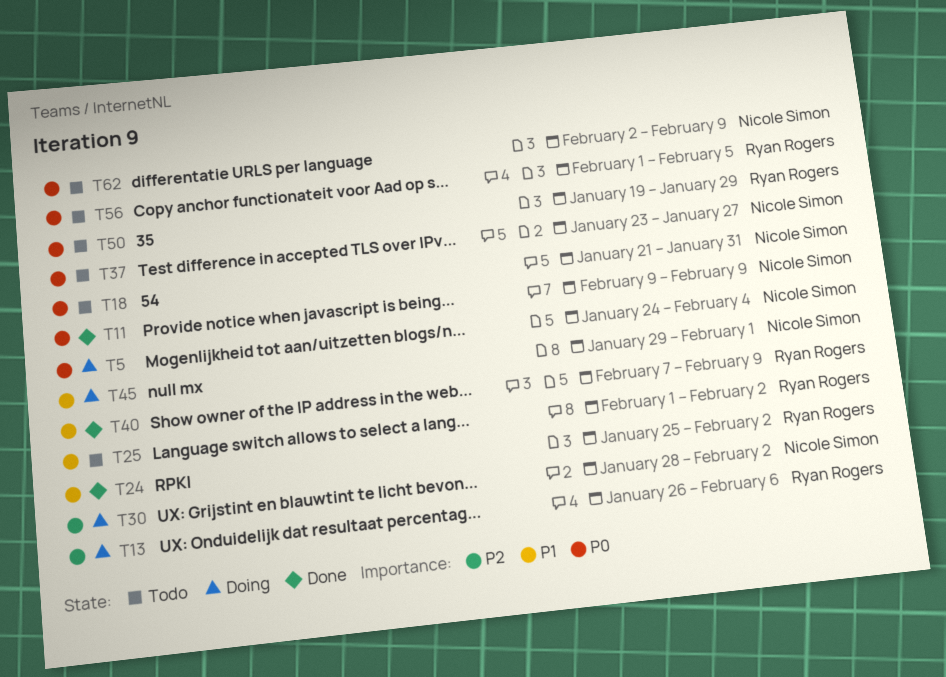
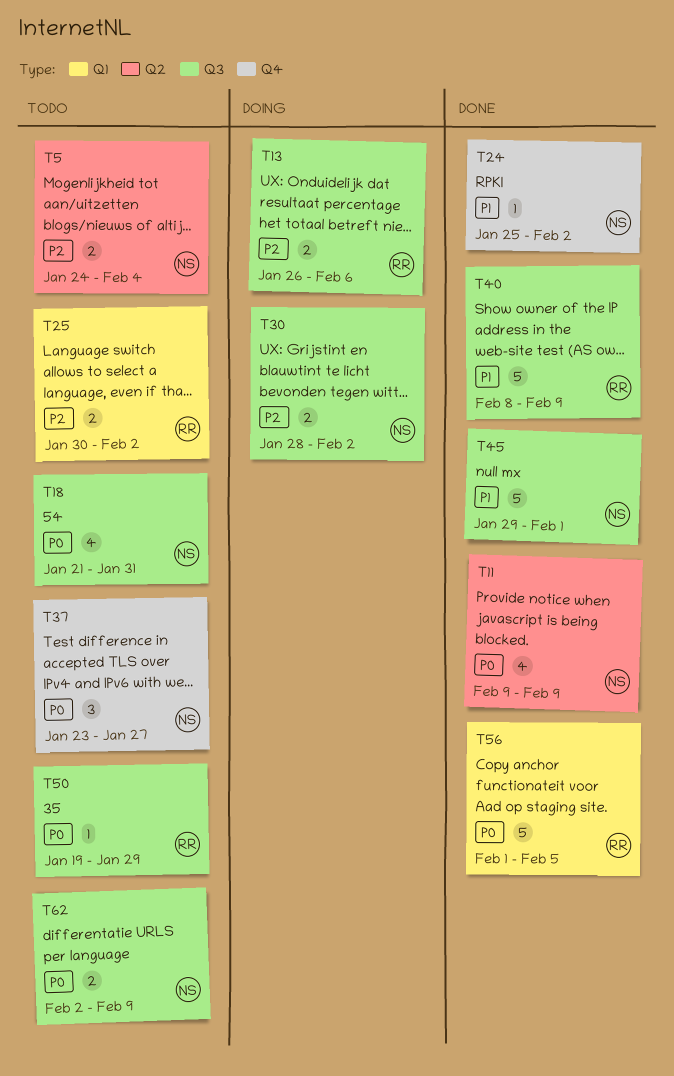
T5, status: Doing -> Todo
T5, priority: P0 -> P2
T24, owner: Ryan Rogers -> Nicole Simon
T25, priority: P1 -> P2
T25, start: Feb 1 -> Jan 30
T40, start: Feb 7 -> Feb 8
T45, status: Doing -> Done
T56, status: Todo -> Done

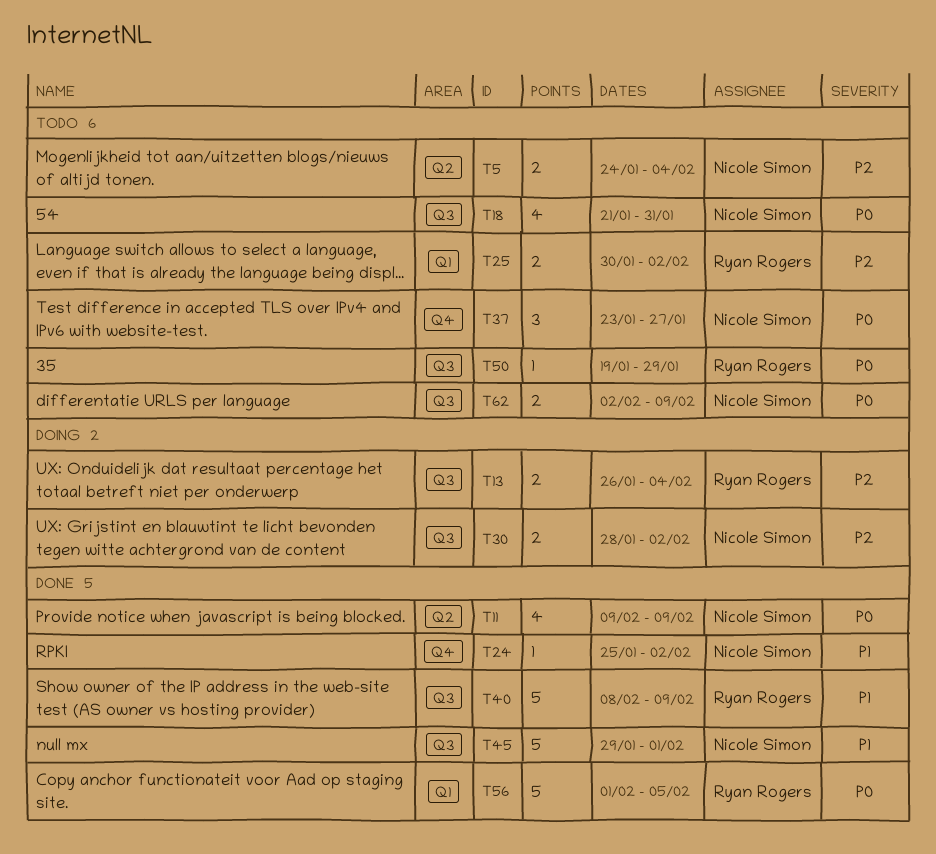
T13, due: Feb 6 -> Feb 4

